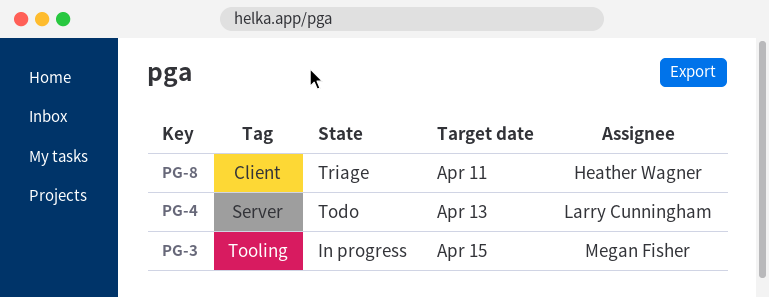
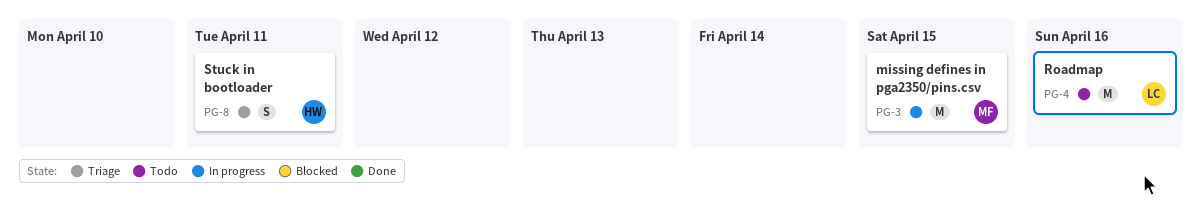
PG-4, due: Apr 13 -> Apr 16

